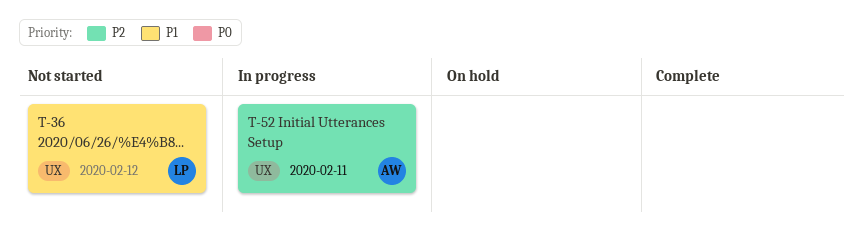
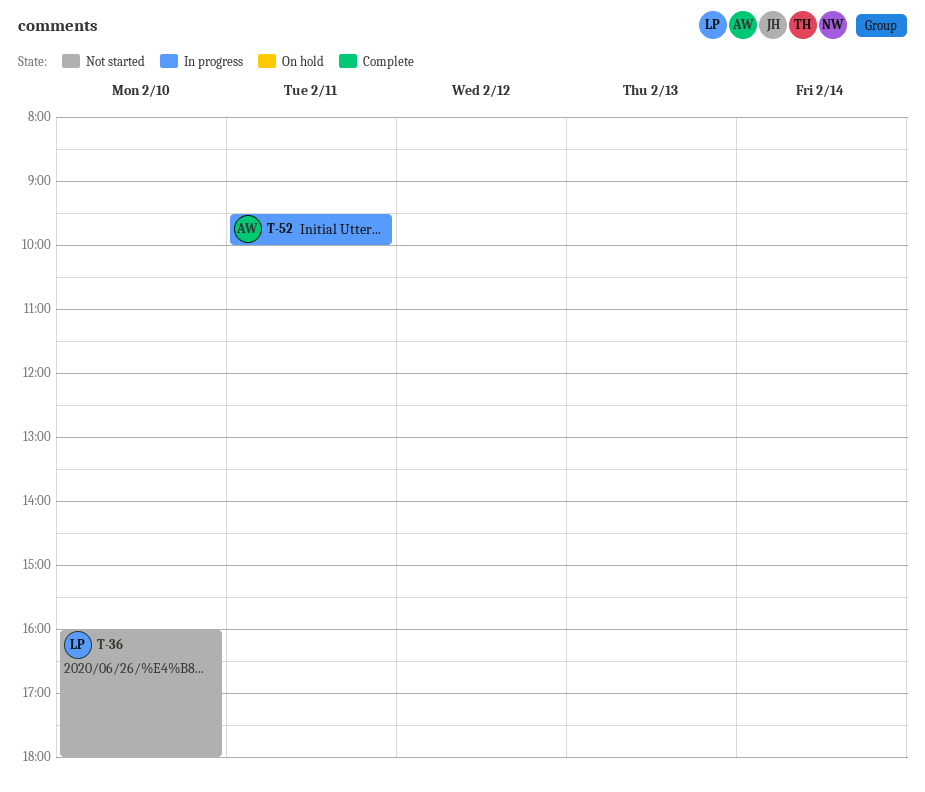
T-36, day: Feb 12 -> Feb 10

